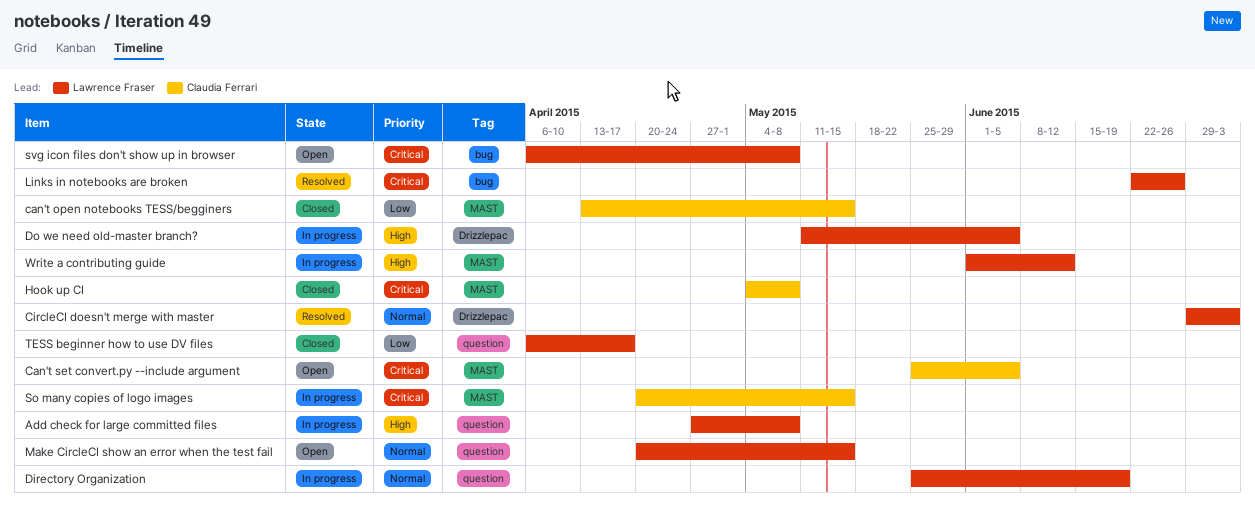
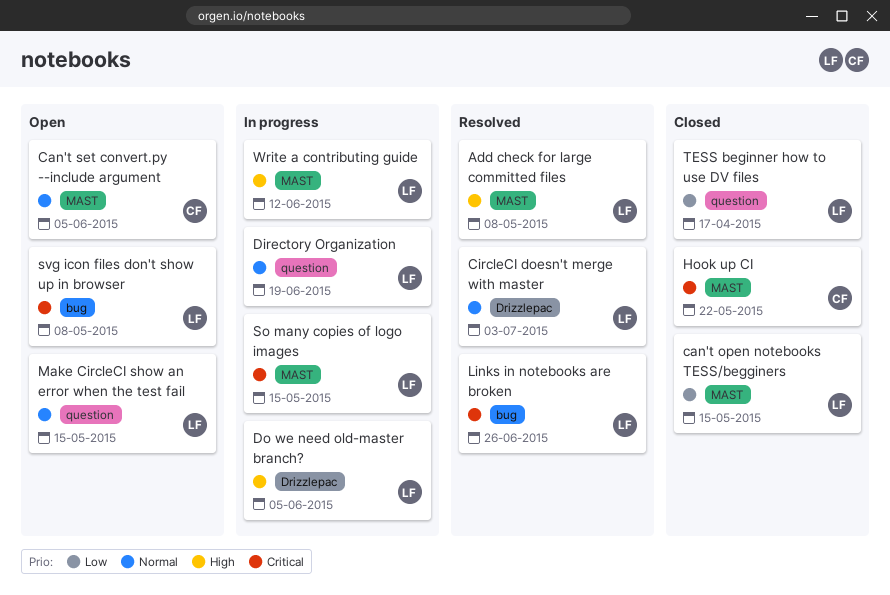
Add check for large committed files, status: In progress -> Resolved
Add check for large committed files, label: question -> MAST
can't open notebooks TESS/begginers, owner: Claudia Ferrari -> Lawrence Fraser
Can't set convert.py --include argument, priority: Critical -> Normal
Hook up CI, due: May 8 -> May 22
So many copies of logo images, owner: Claudia Ferrari -> Lawrence Fraser

